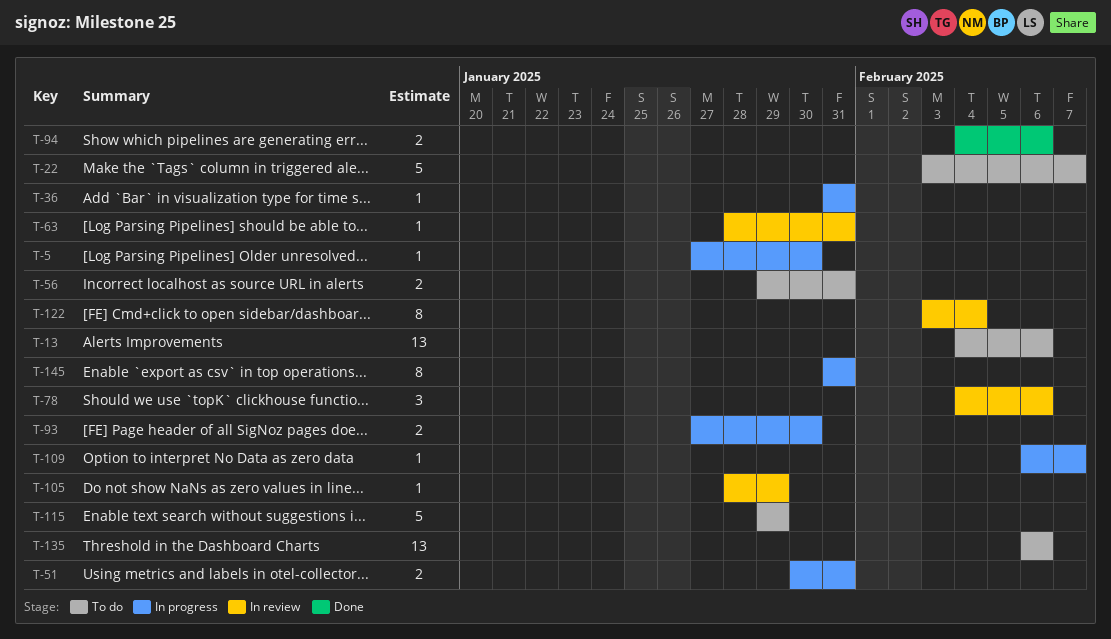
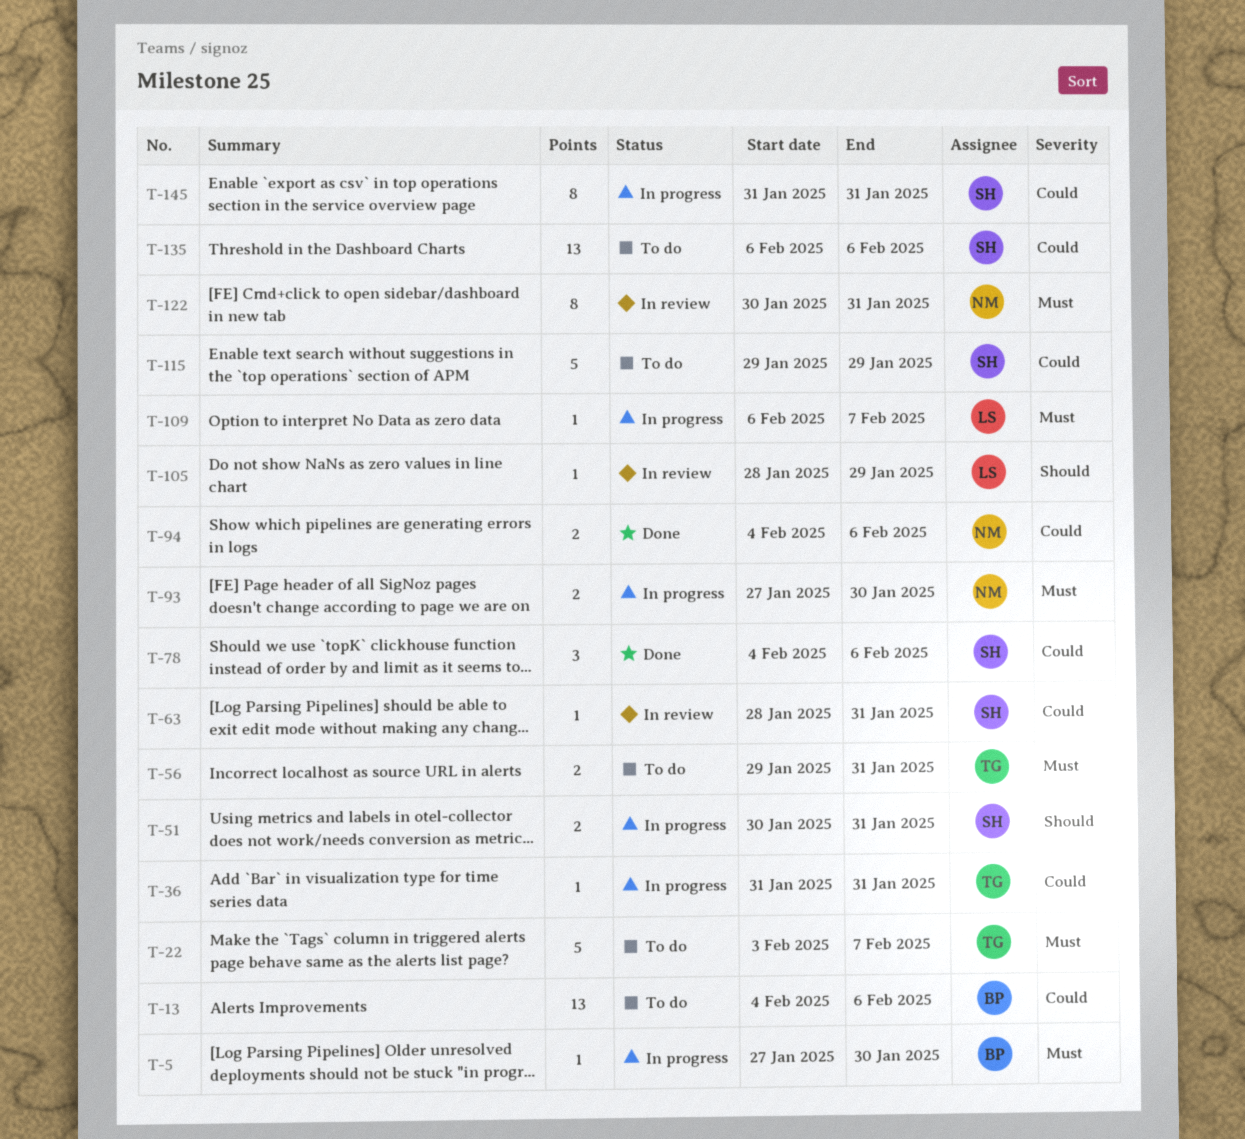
T-78, status: In review -> Done
T-122, start: Feb 3 -> Jan 30
T-122, due: Feb 4 -> Jan 31

